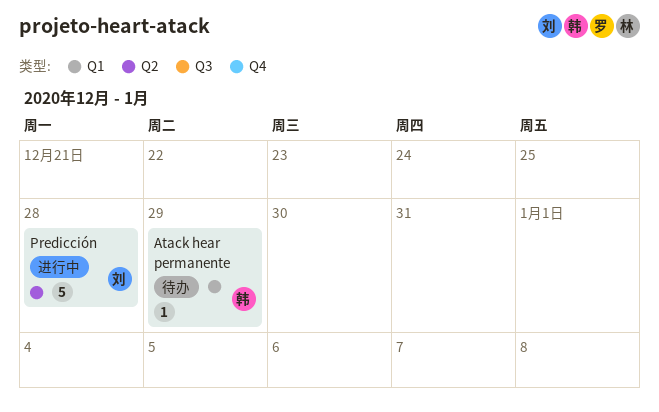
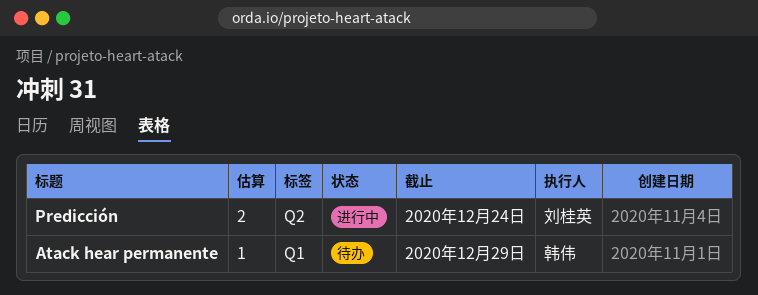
Predicción, estimate: 5 -> 2
Predicción, due: Dec 28 -> Dec 24

